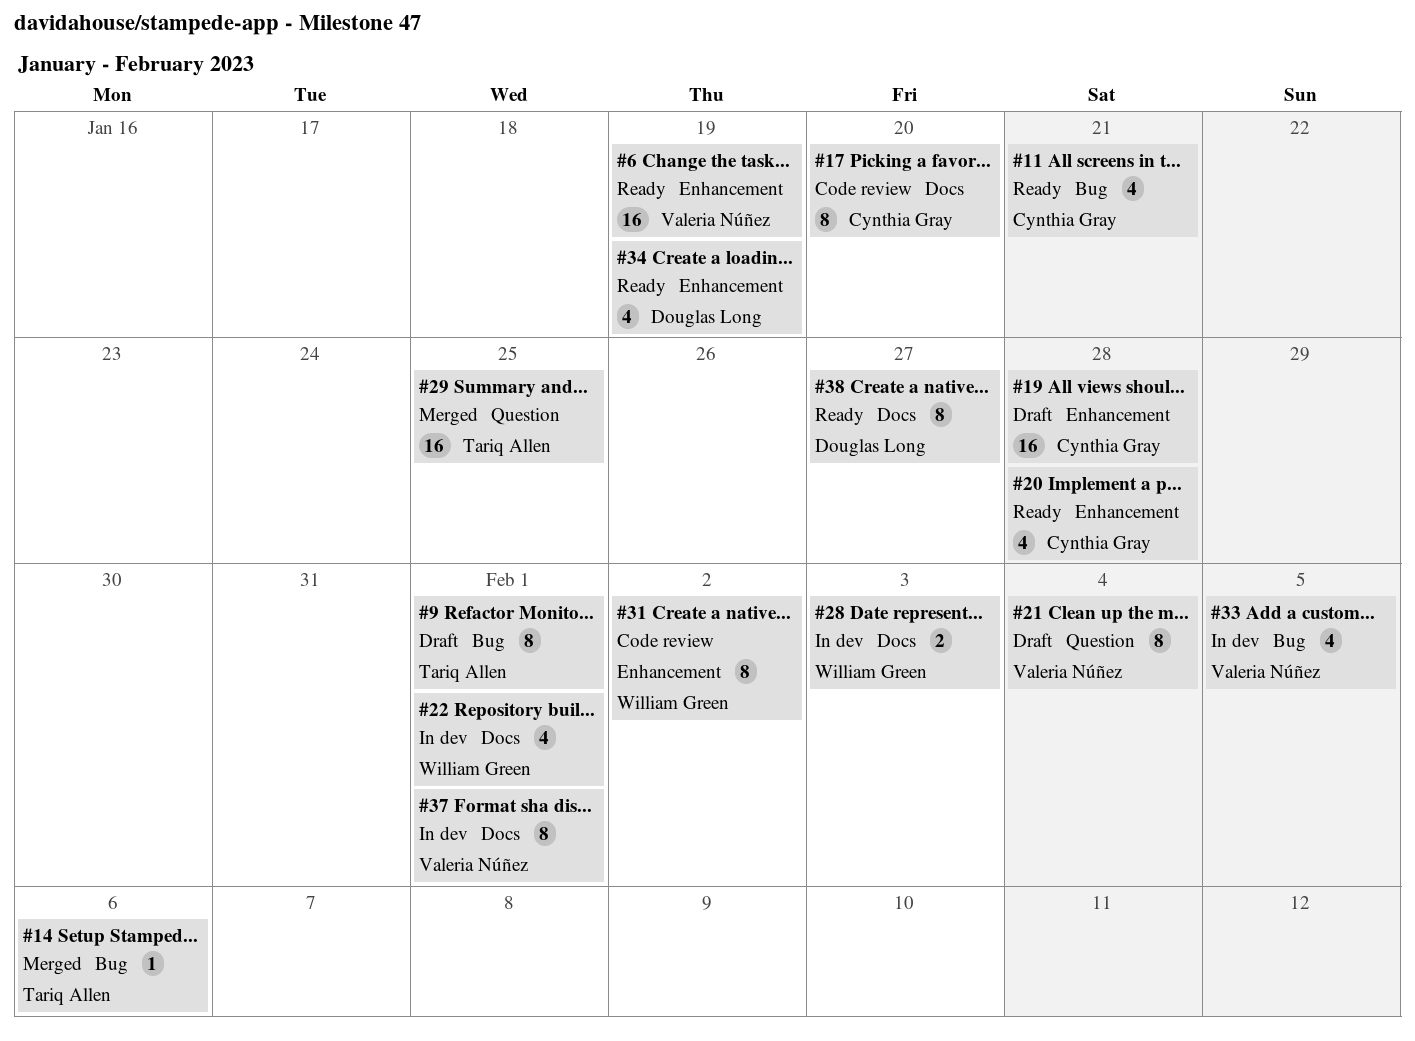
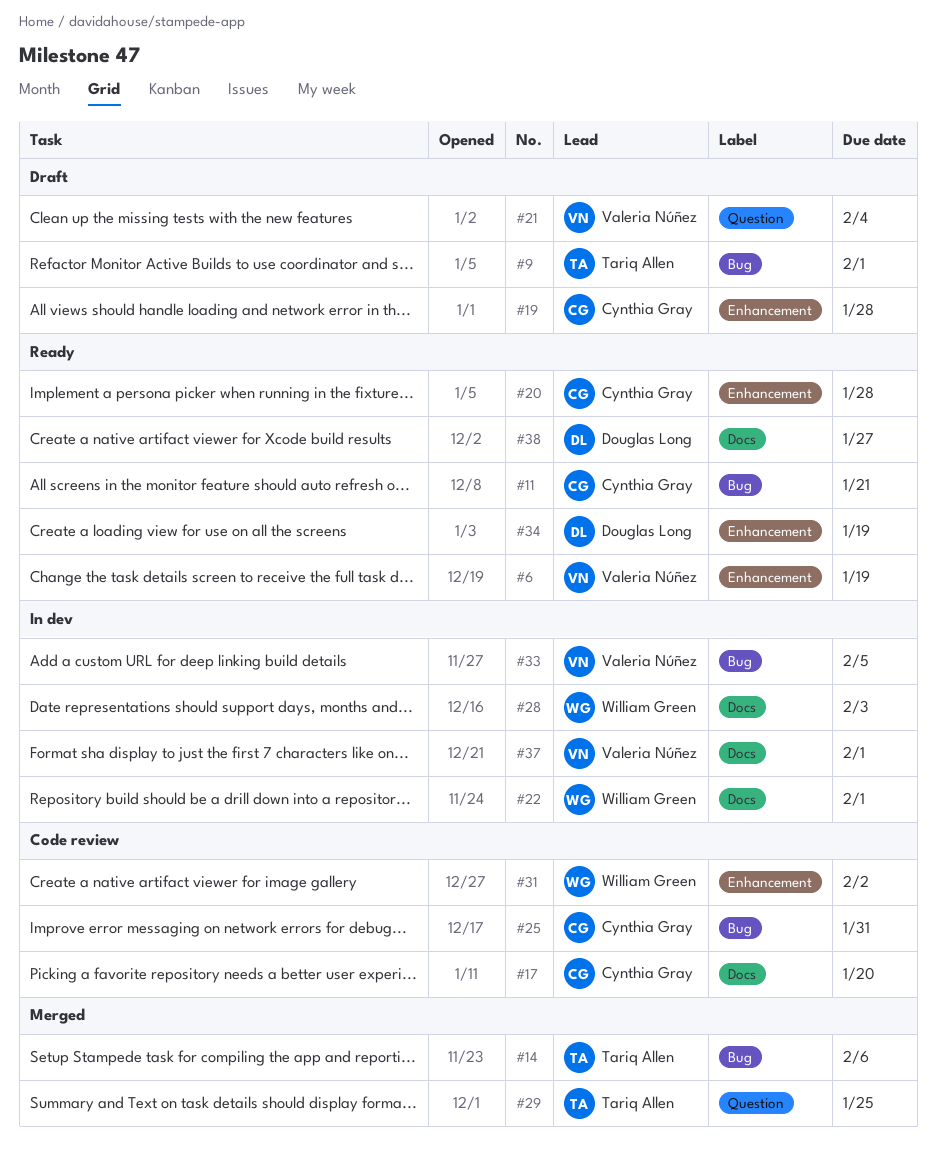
#25: none -> present

